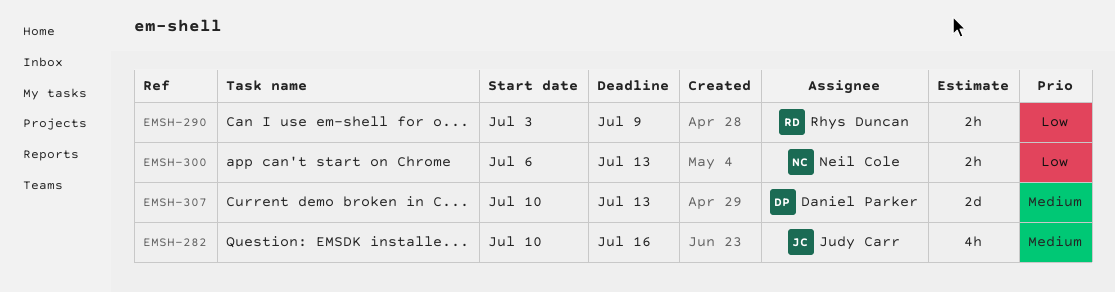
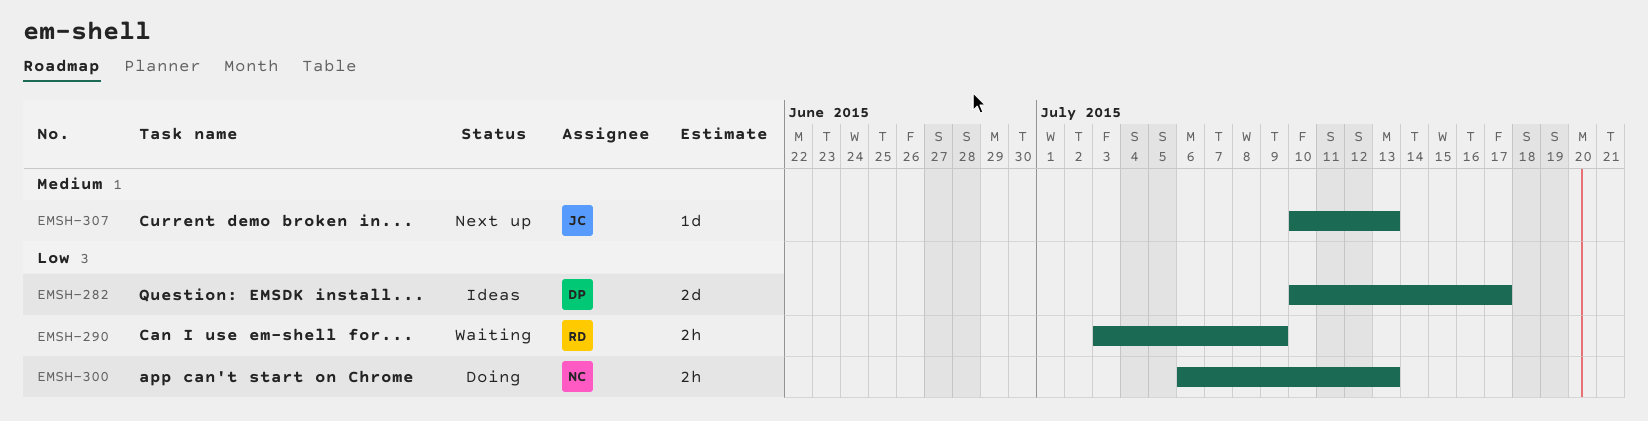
EMSH-282, owner: Judy Carr -> Daniel Parker
EMSH-282, priority: Medium -> Low
EMSH-282, estimate: 4h -> 2d
EMSH-282, due: Jul 16 -> Jul 17
EMSH-307, owner: Daniel Parker -> Judy Carr
EMSH-307, estimate: 2d -> 1d

